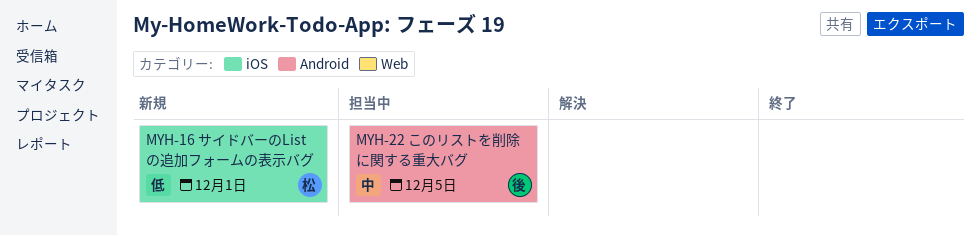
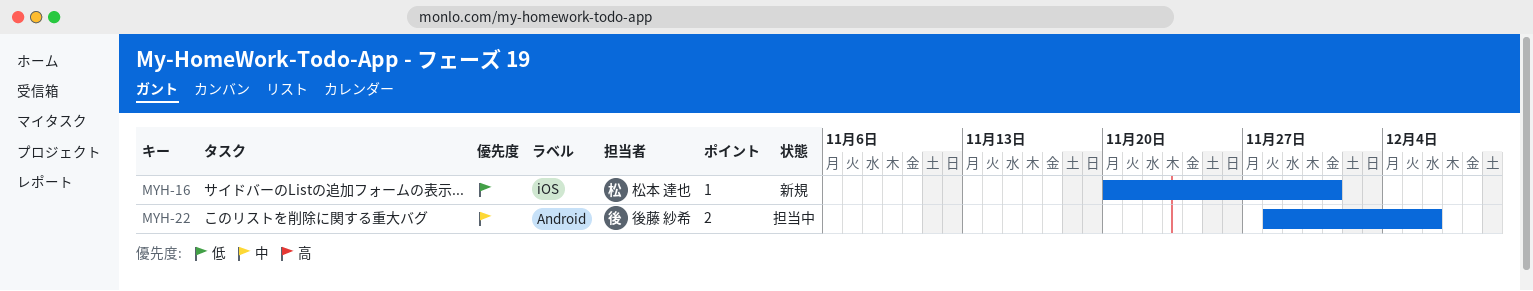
MYH-22, due: Dec 5 -> Dec 6

